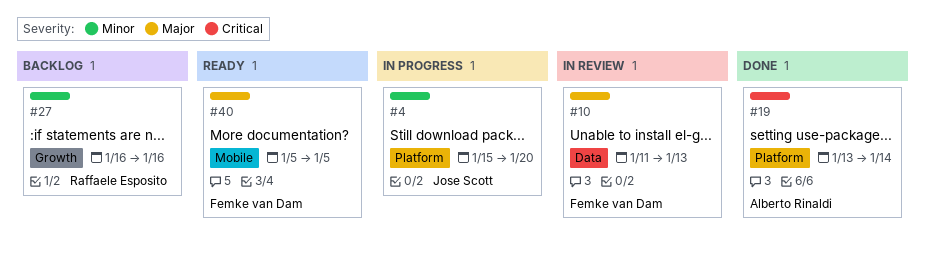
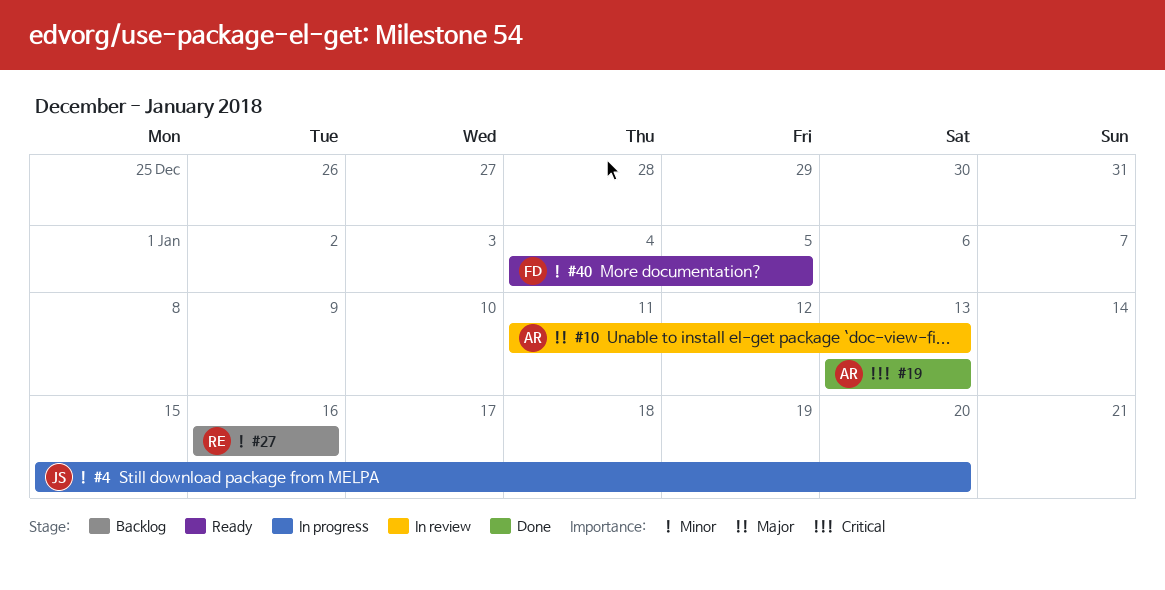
#10, owner: Femke van Dam -> Alberto Rinaldi
#19, due: Jan 14 -> Jan 13
#40, priority: Major -> Minor
#40, start: Jan 5 -> Jan 4

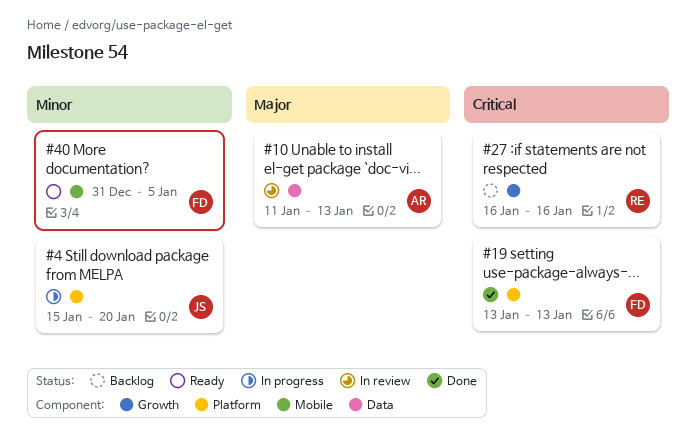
#19, owner: AR -> FD
#27, priority: Minor -> Critical
#40, start: Jan 4 -> Dec 31

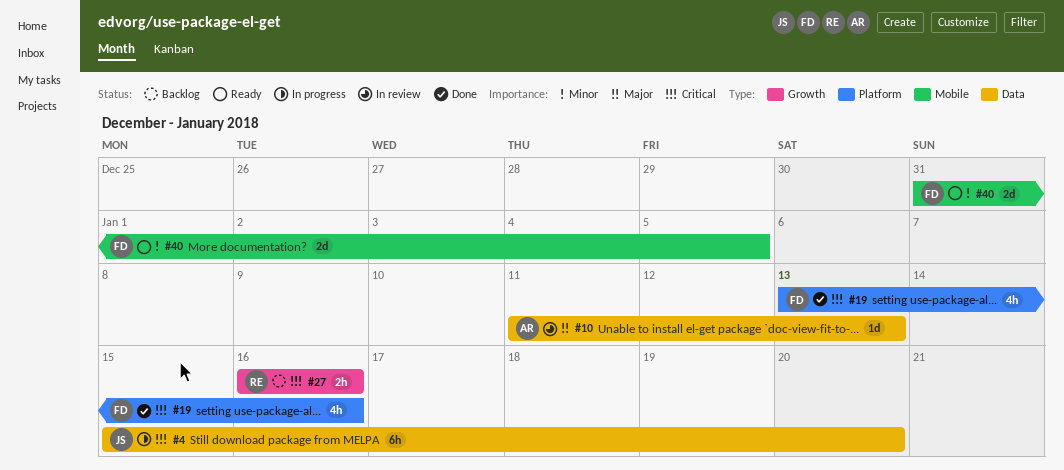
#4, priority: Minor -> Critical
#4, label: Platform -> Data
#19, due: Jan 13 -> Jan 16

